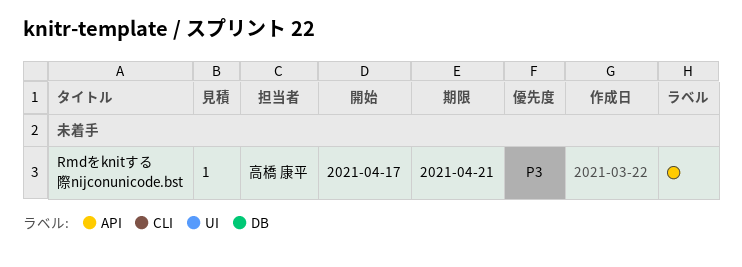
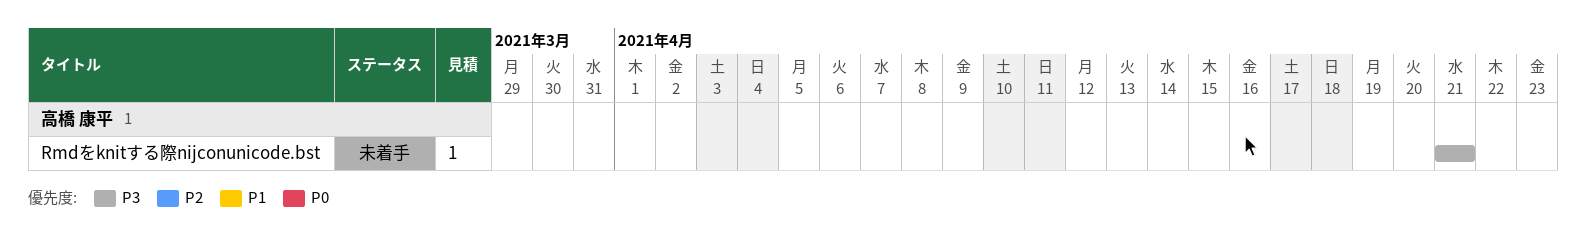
Rmdをknitする際nijconunicode.bst, start: Apr 17 -> Apr 21

